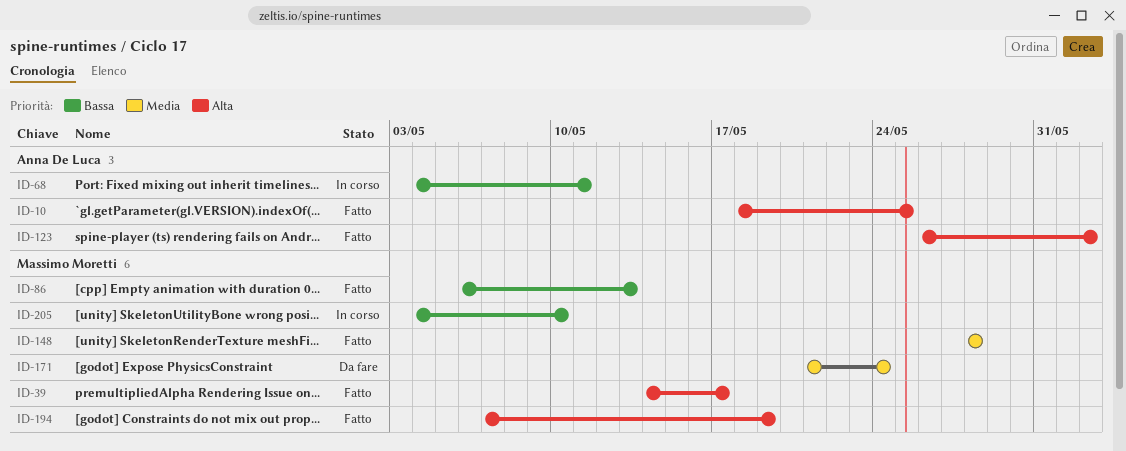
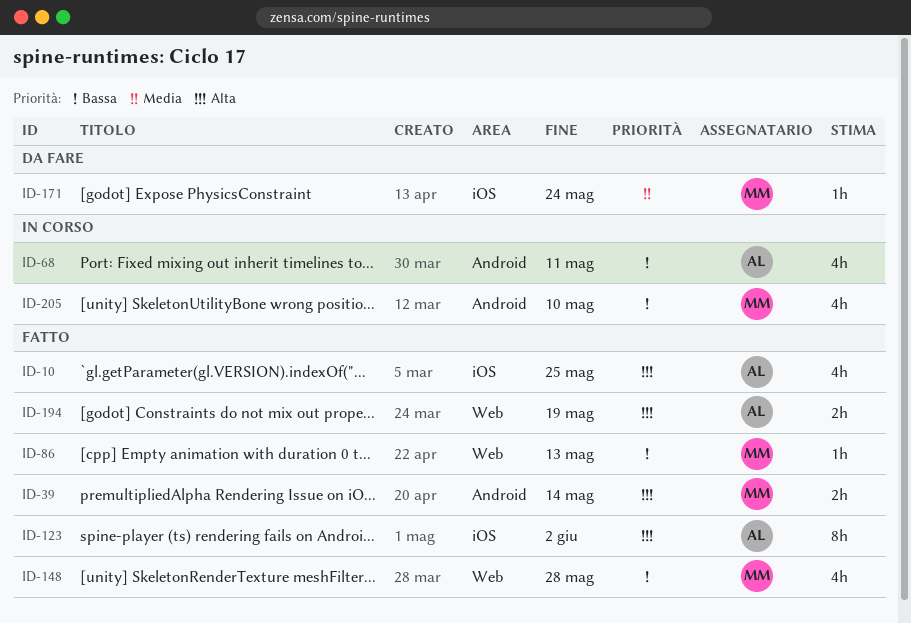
ID-39, due: May 17 -> May 14
ID-148, priority: Media -> Bassa
ID-194, owner: Massimo Moretti -> Anna De Luca

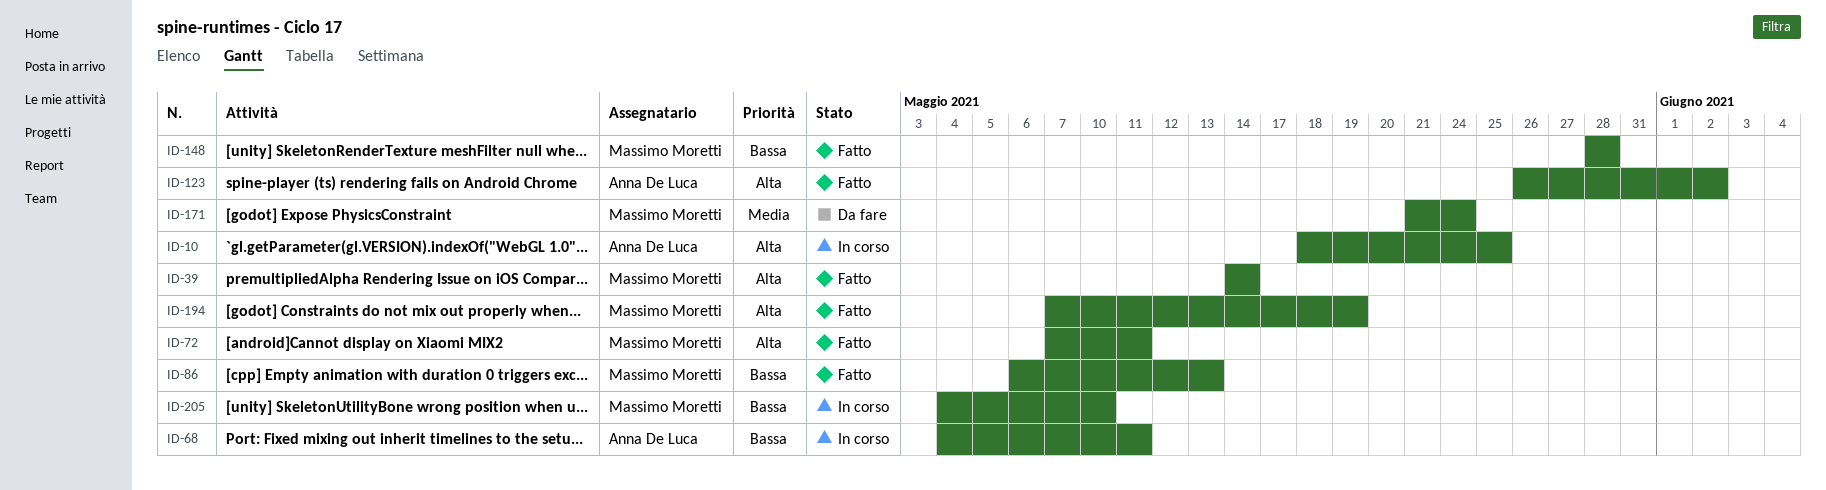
ID-10, status: Fatto -> In corso
ID-72: none -> present
ID-194, owner: Anna De Luca -> Massimo Moretti

